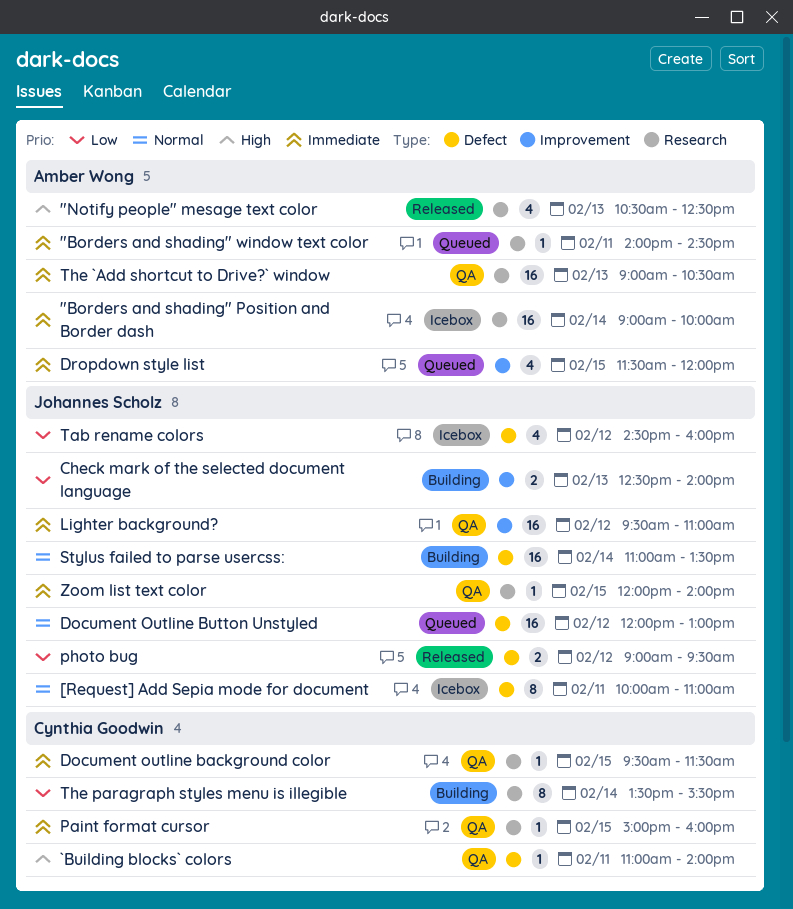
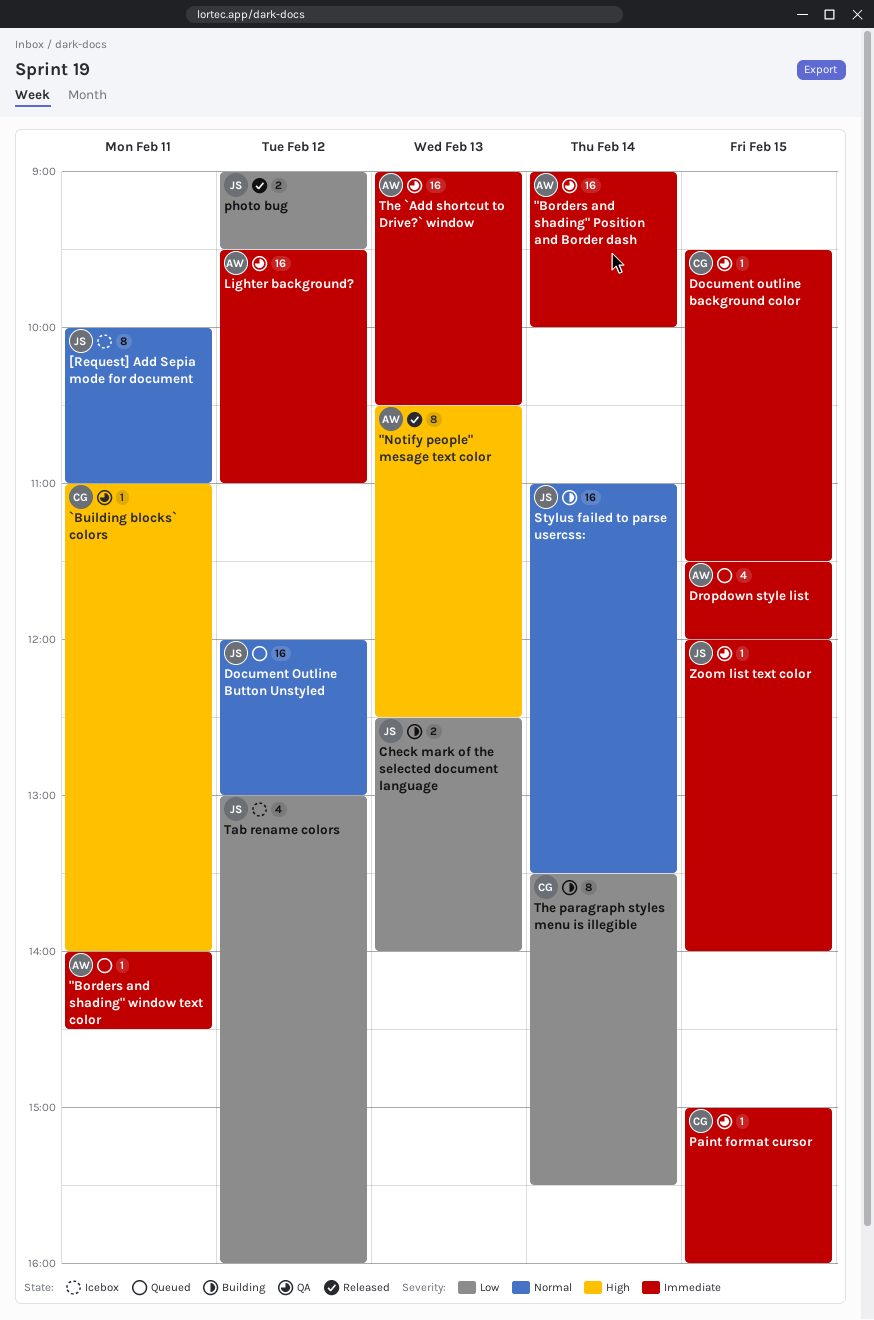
"Borders and shading" Position and Border dash, status: Icebox -> QA
"Notify people" mesage text color, estimate: 4 -> 8
Lighter background?, owner: Johannes Scholz -> Amber Wong
Tab rename colors, begins: 14:30 -> 13:00

